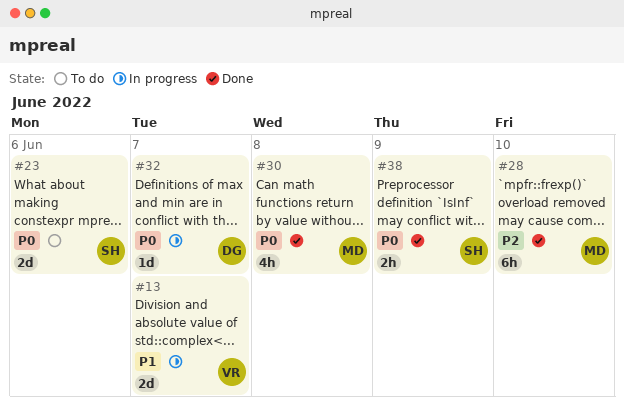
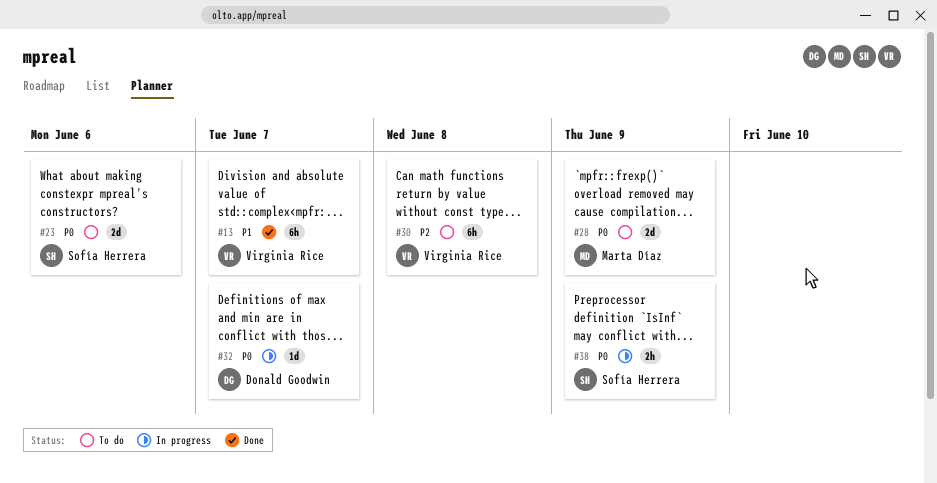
#13, status: In progress -> Done
#13, estimate: 2d -> 6h
#28, status: Done -> To do
#28, priority: P2 -> P0
#28, estimate: 6h -> 2d
#28, due: Jun 10 -> Jun 9
#30, status: Done -> To do
#30, owner: Marta Díaz -> Virginia Rice
#30, priority: P0 -> P2
#30, estimate: 4h -> 6h
#38, status: Done -> In progress

